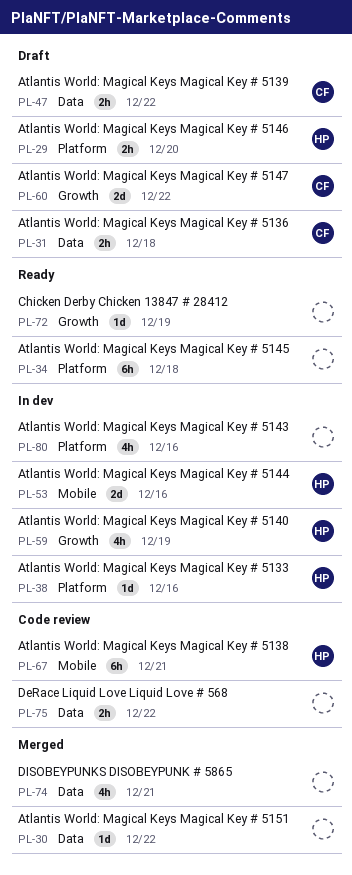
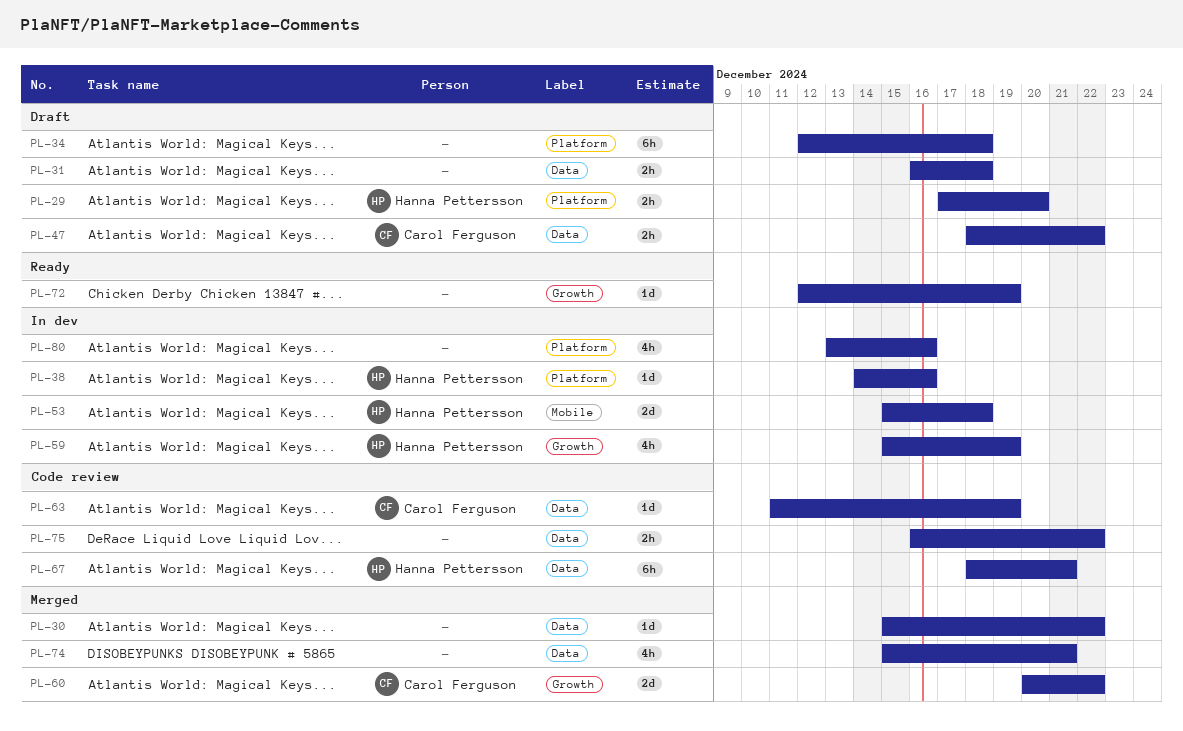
PL-31, owner: Carol Ferguson -> none
PL-34, status: Ready -> Draft
PL-53, due: Dec 16 -> Dec 18
PL-60, status: Draft -> Merged
PL-63: none -> present
PL-67, label: Mobile -> Data

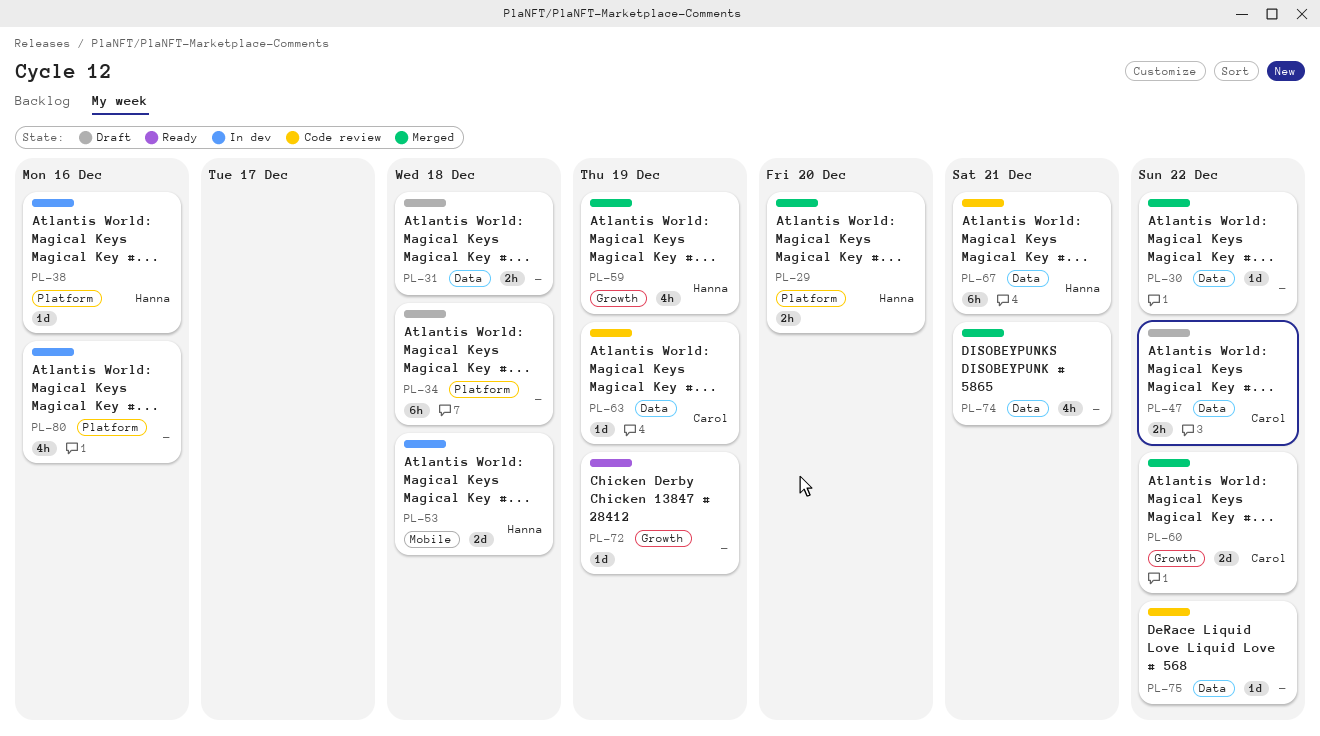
PL-29, status: Draft -> Merged
PL-59, status: In dev -> Merged
PL-75, estimate: 2h -> 1d

